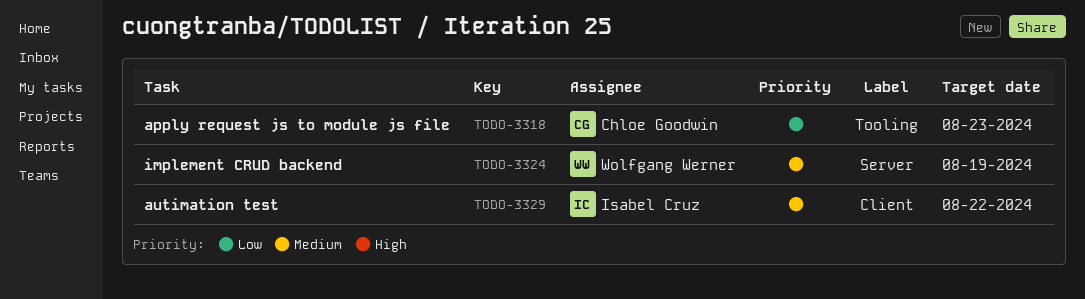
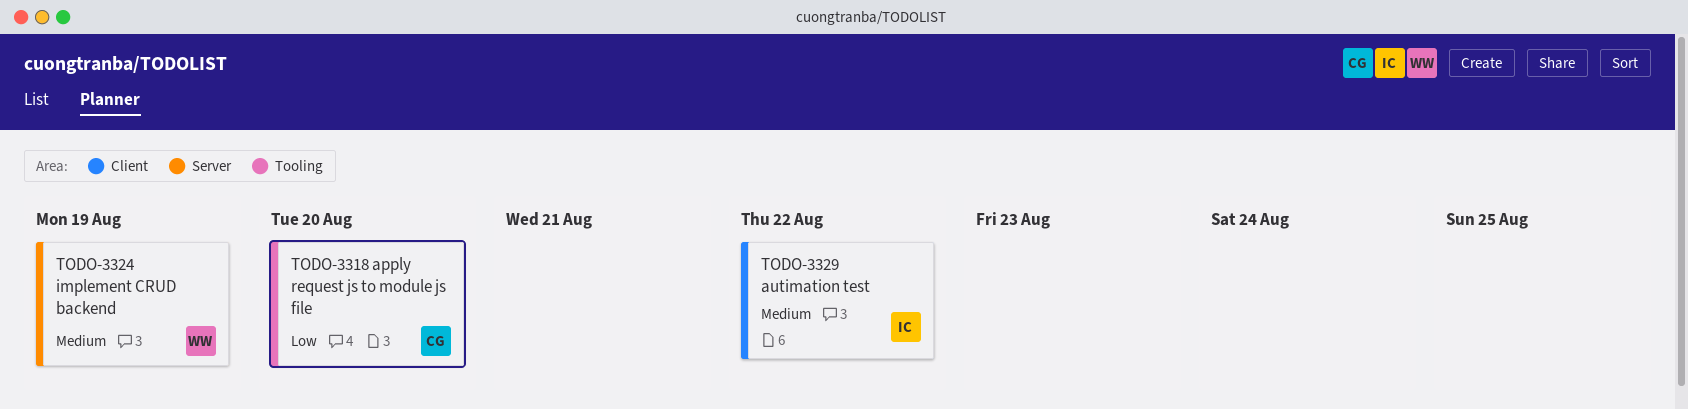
TODO-3318, due: Aug 23 -> Aug 20

